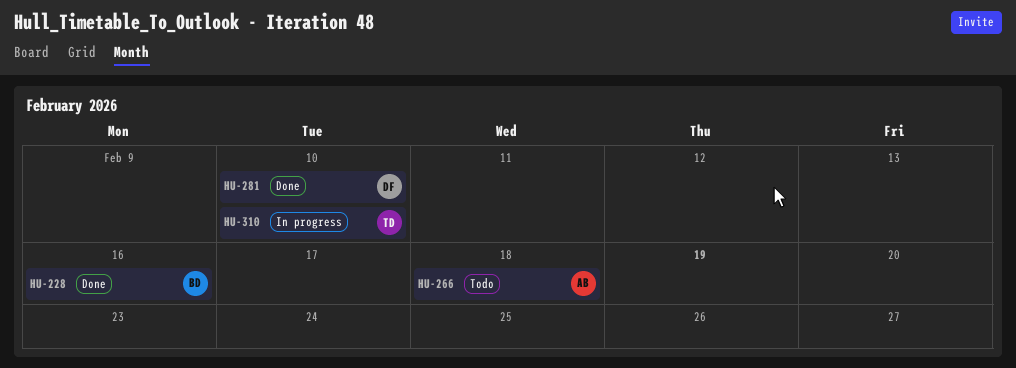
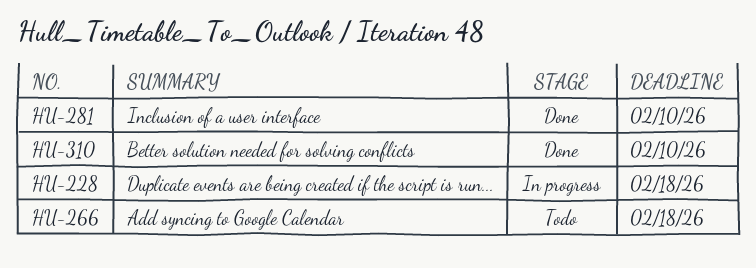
HU-228, status: Done -> In progress
HU-228, due: Feb 16 -> Feb 18
HU-310, status: In progress -> Done

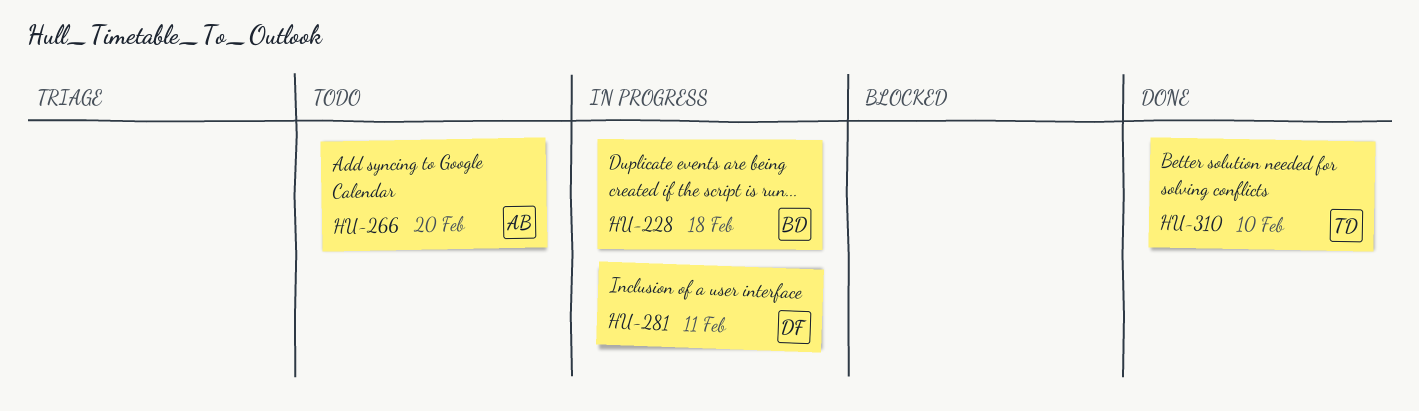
HU-266, due: Feb 18 -> Feb 20
HU-281, status: Done -> In progress
HU-281, due: Feb 10 -> Feb 11

